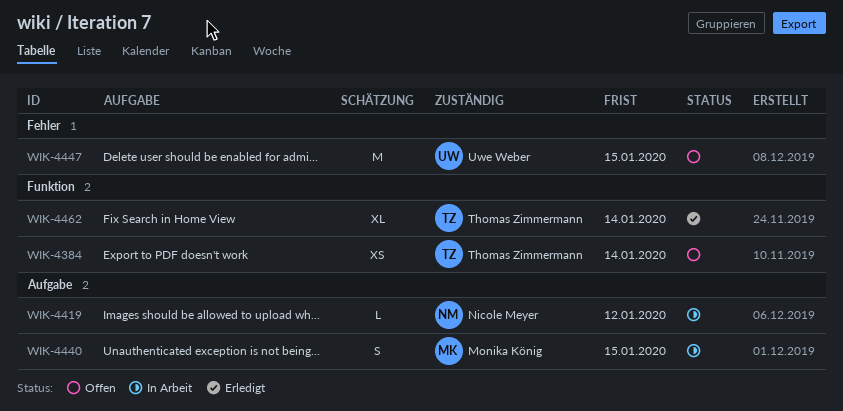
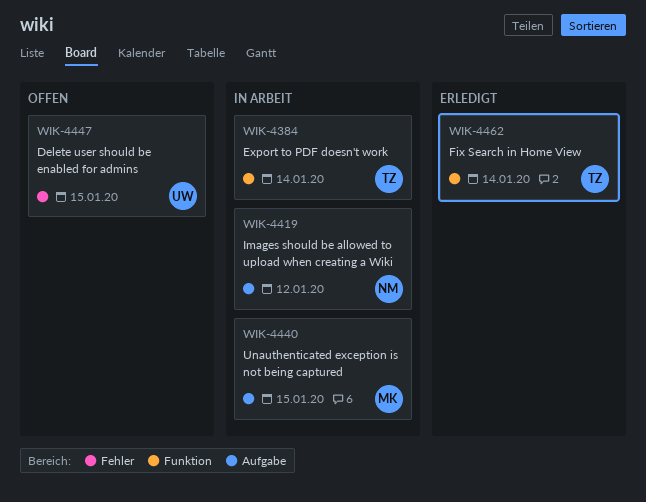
WIK-4384, status: Offen -> In Arbeit

